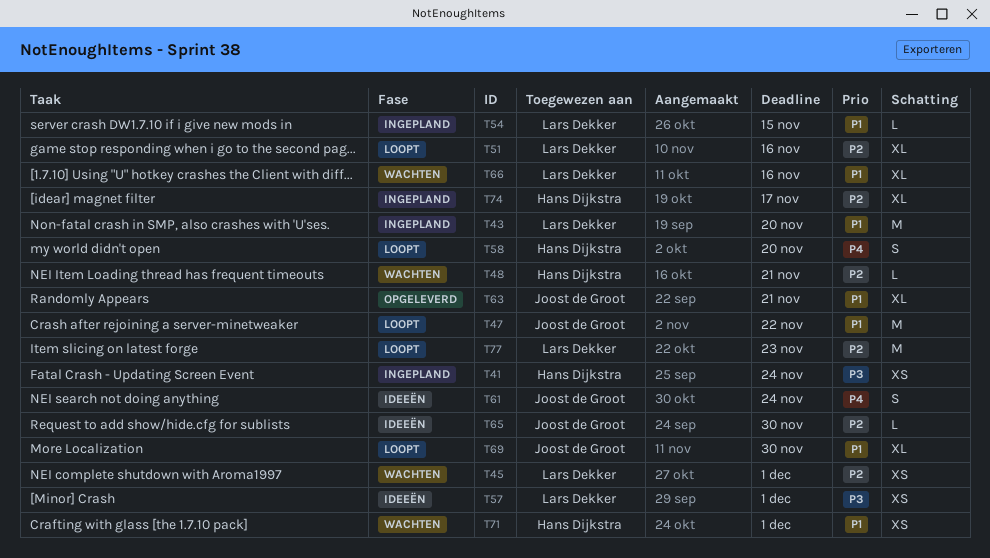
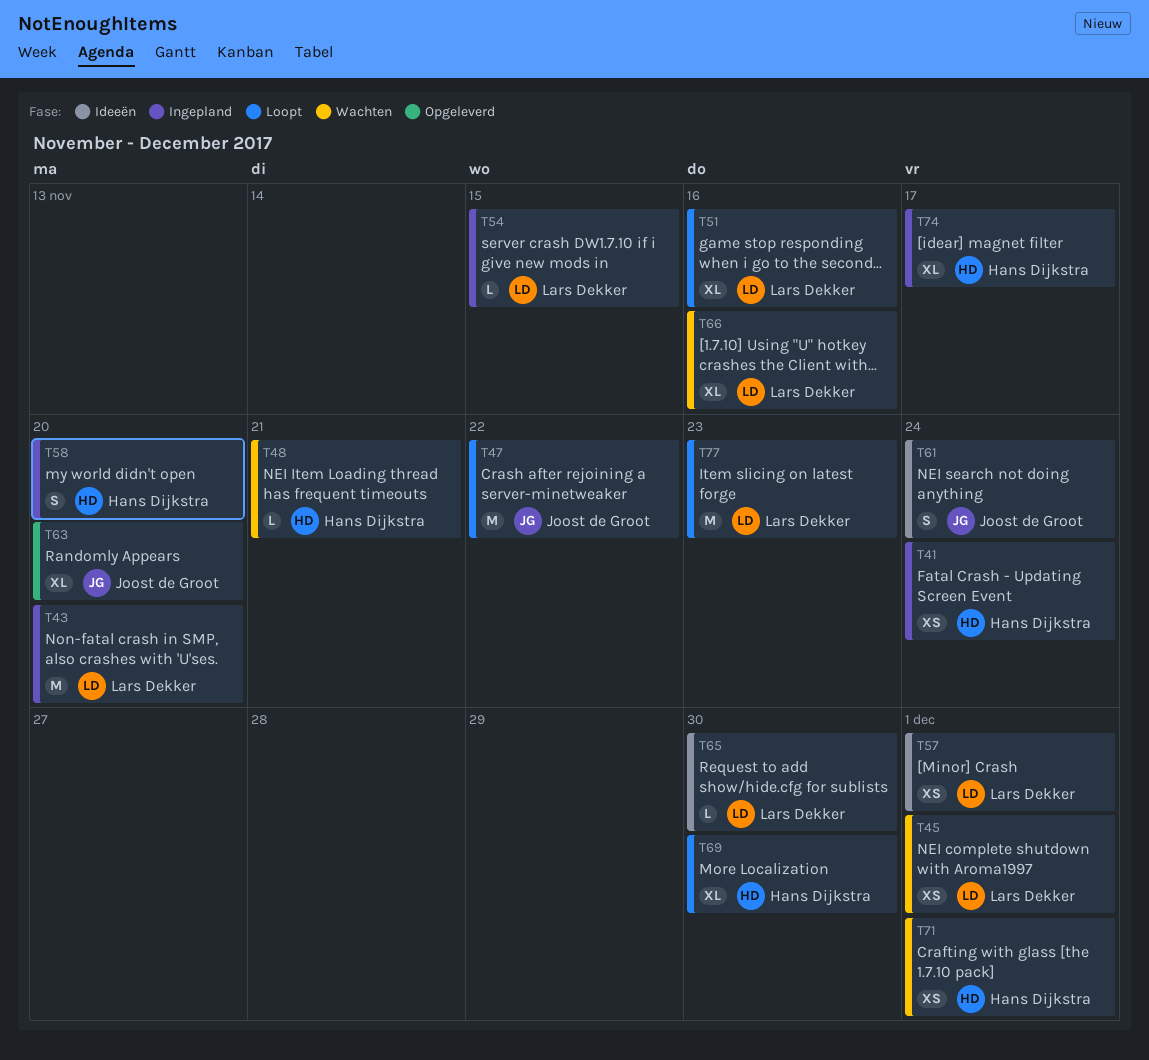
T58, status: Loopt -> Ingepland
T63, due: Nov 21 -> Nov 20
T65, owner: Joost de Groot -> Lars Dekker
T69, owner: Joost de Groot -> Hans Dijkstra

